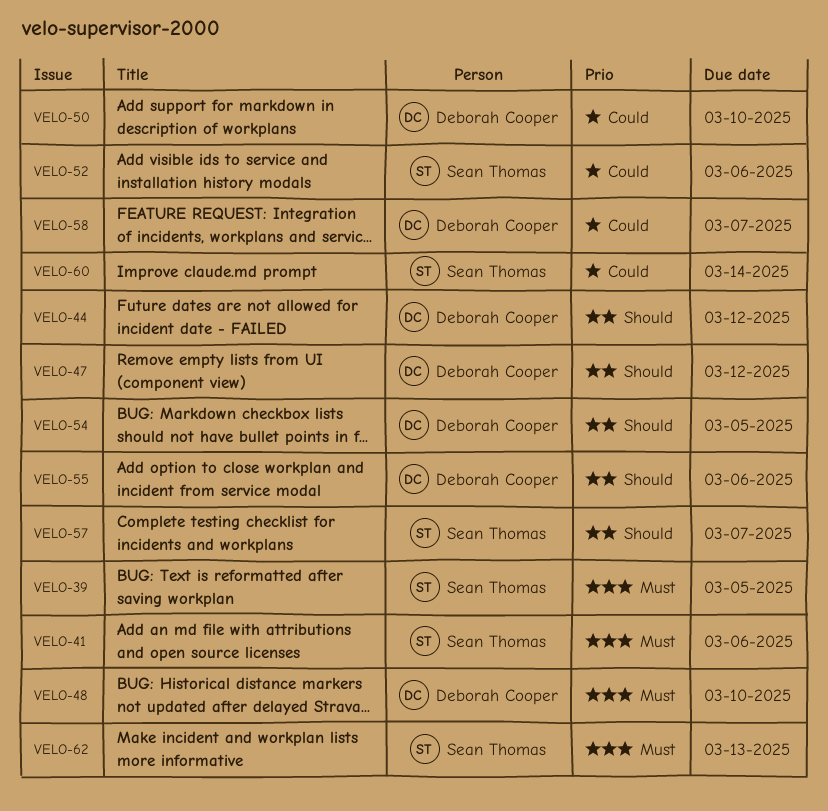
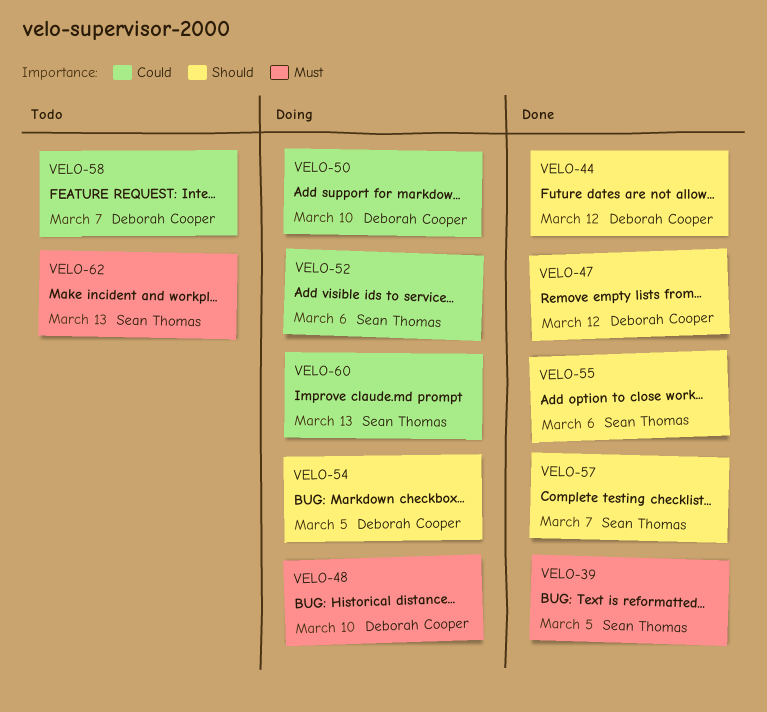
VELO-41: present -> none
VELO-55, owner: Deborah Cooper -> Sean Thomas
VELO-60, due: Mar 14 -> Mar 13

